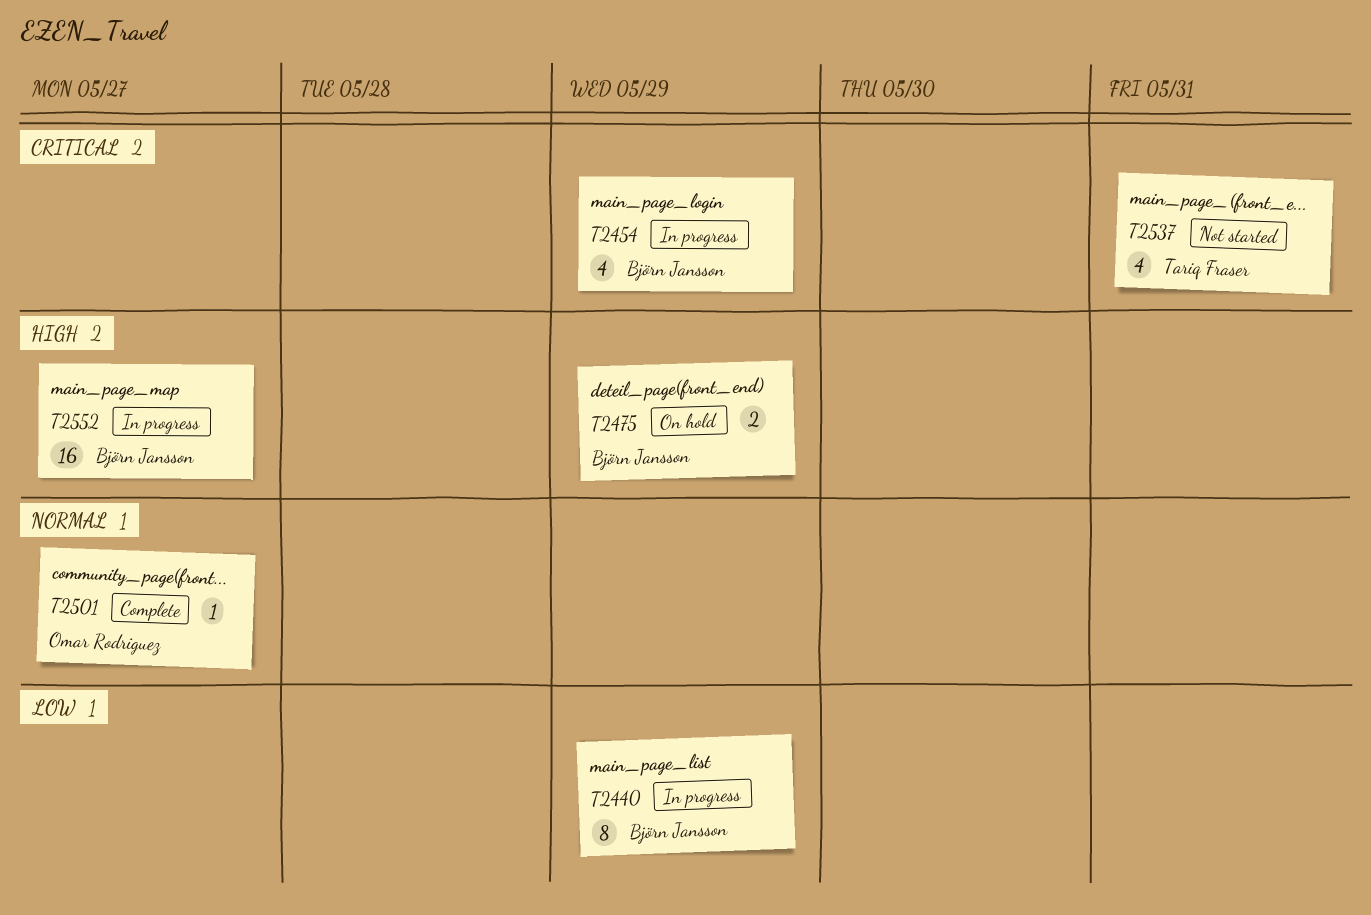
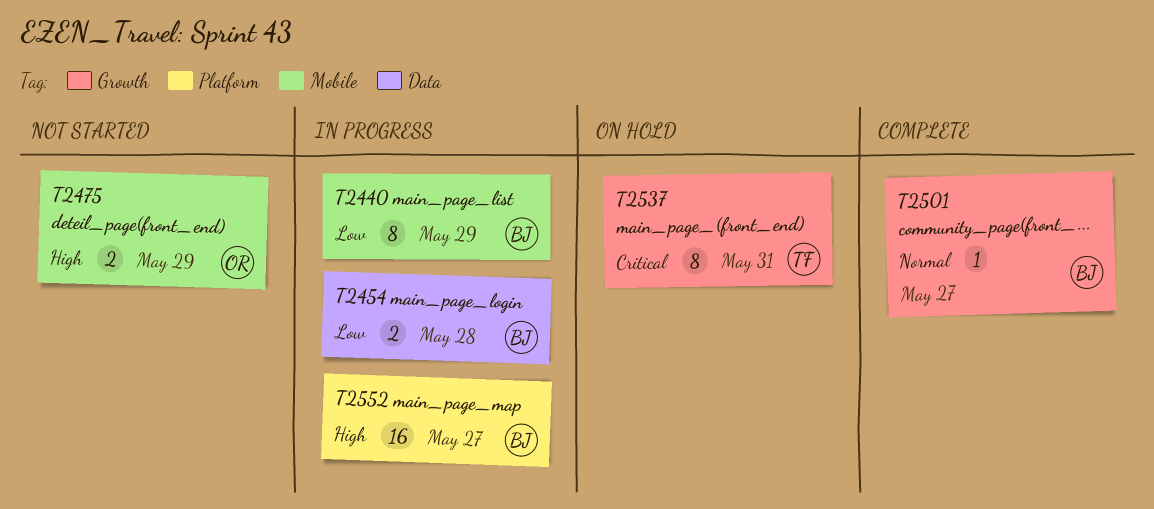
T2454, priority: Critical -> Low
T2454, estimate: 4 -> 2
T2454, due: May 29 -> May 28
T2475, status: On hold -> Not started
T2475, owner: Björn Jansson -> Omar Rodriguez
T2501, owner: Omar Rodriguez -> Björn Jansson
T2537, status: Not started -> On hold
T2537, estimate: 4 -> 8

